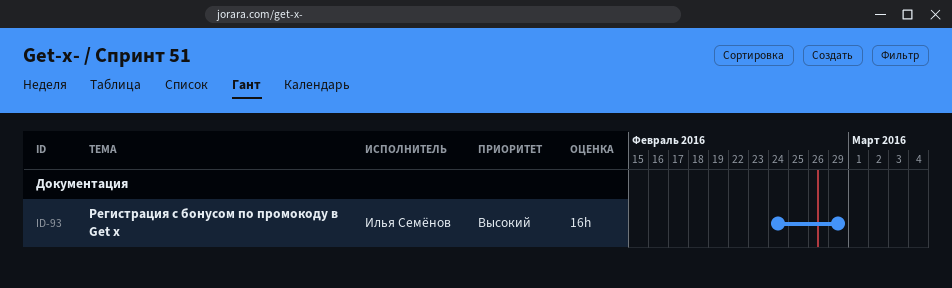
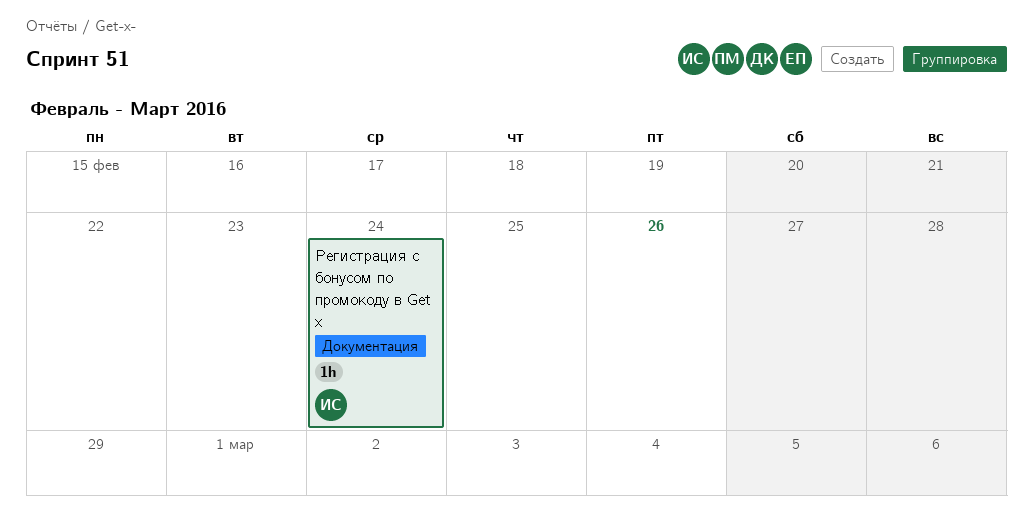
Регистрация с бонусом по промокоду в Get x, estimate: 16h -> 1h
Регистрация с бонусом по промокоду в Get x, due: Feb 29 -> Feb 24

